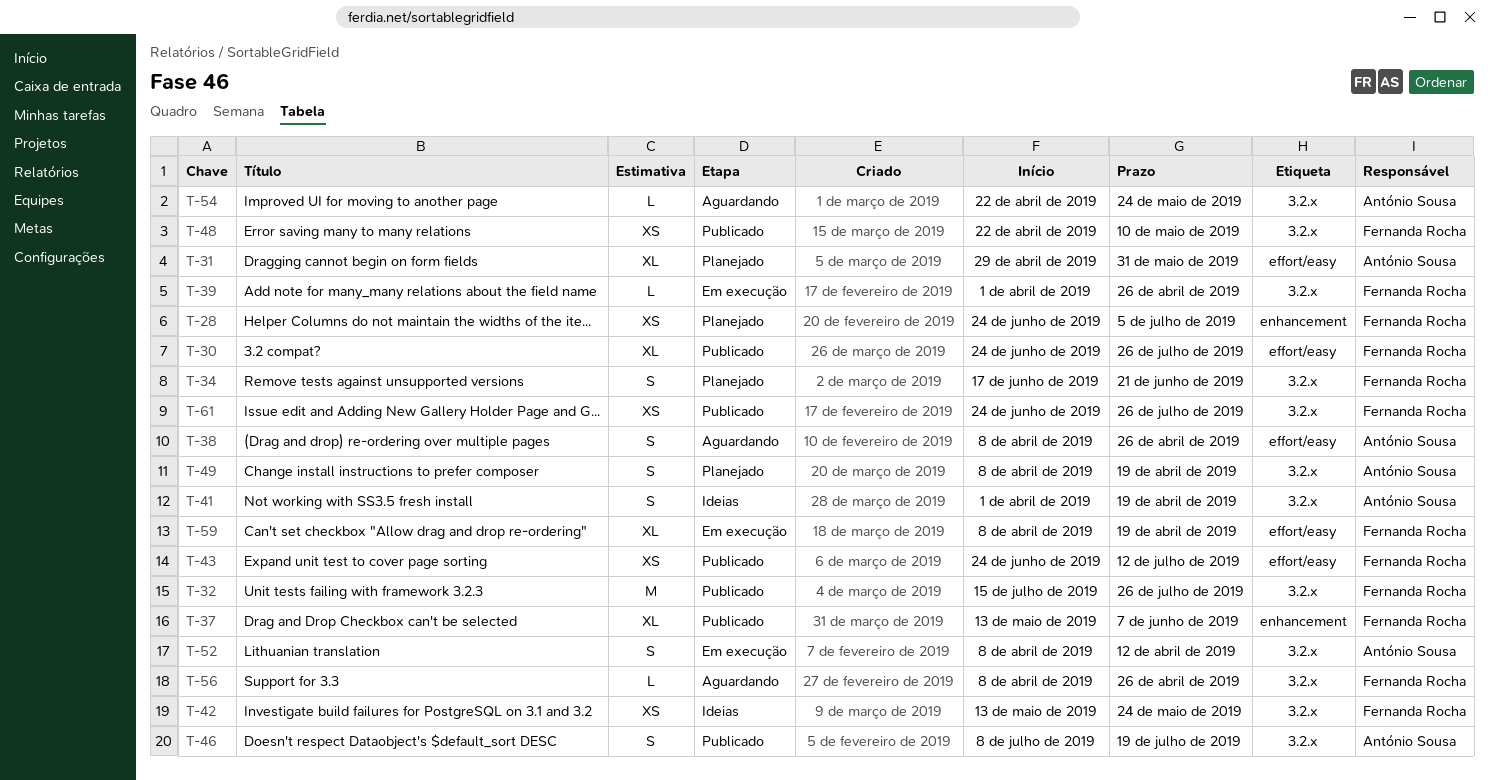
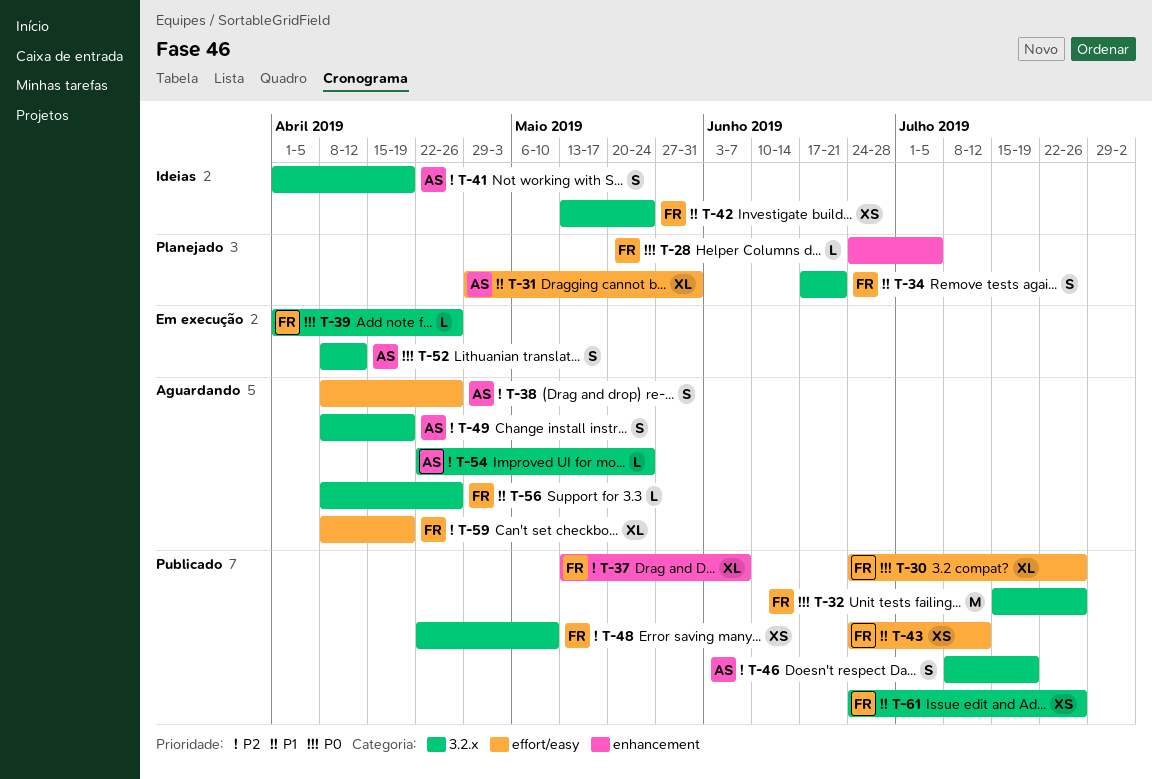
T-28, estimate: XS -> L
T-49, status: Planejado -> Aguardando
T-59, status: Em execução -> Aguardando

